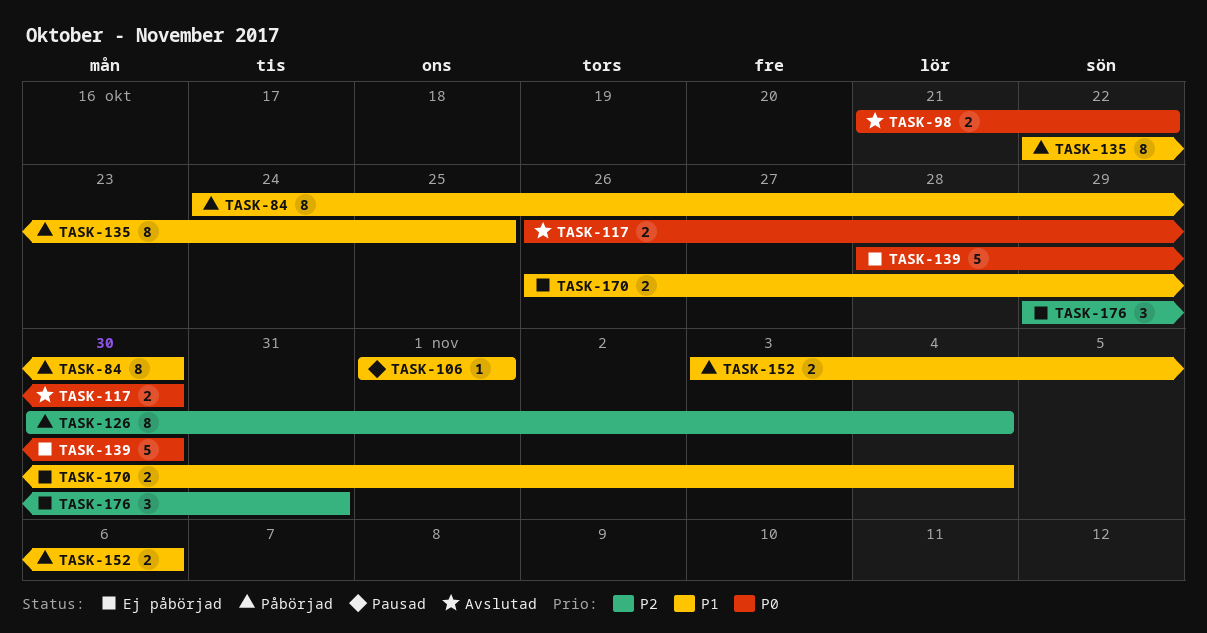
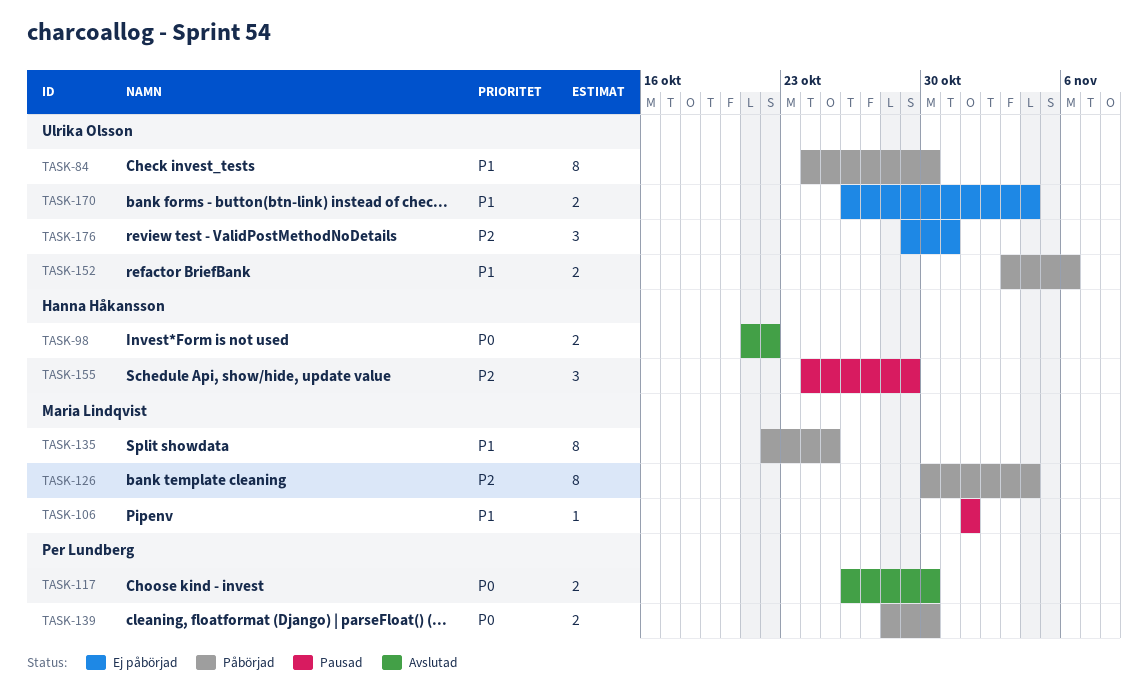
TASK-139, status: Ej påbörjad -> Påbörjad
TASK-139, estimate: 5 -> 2
TASK-155: none -> present

